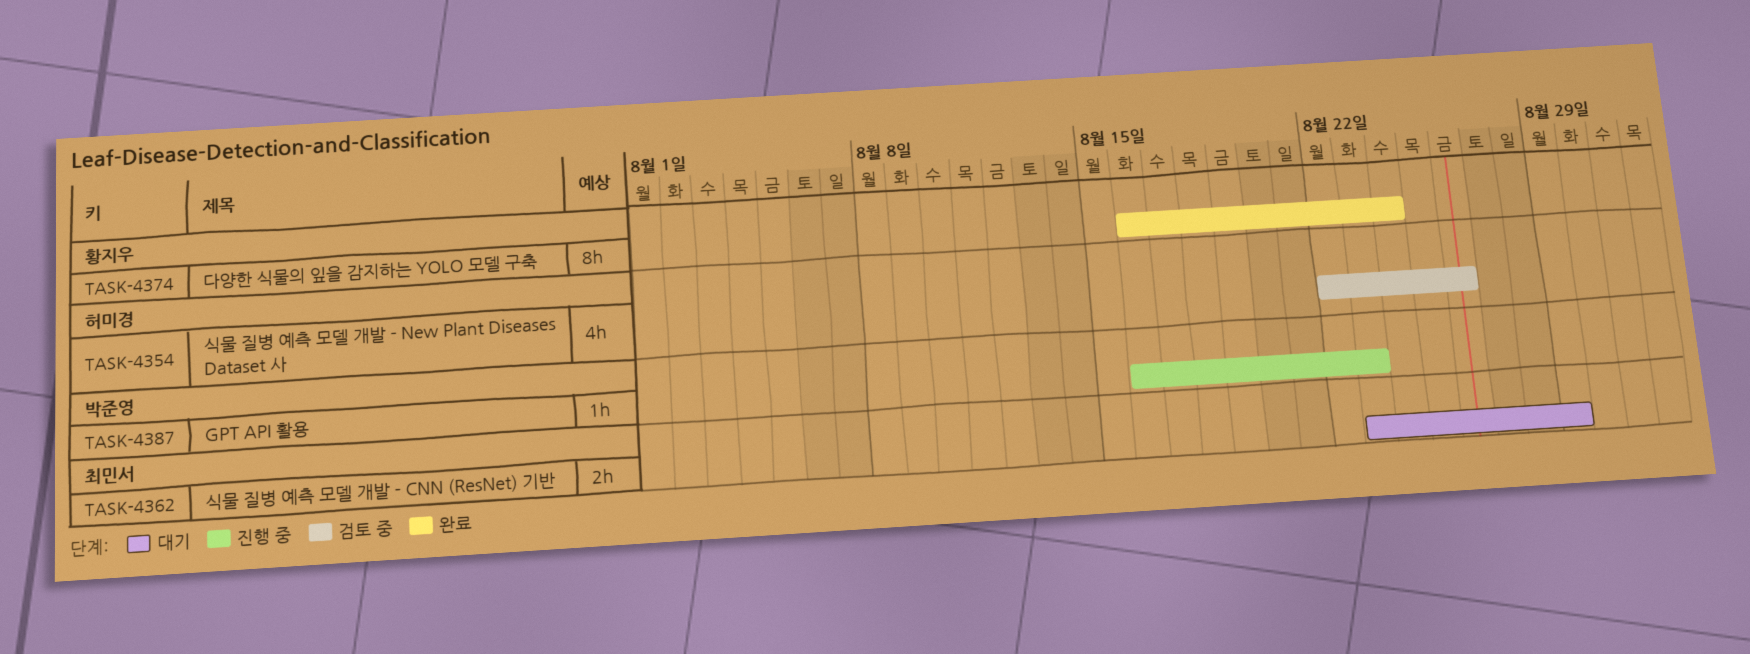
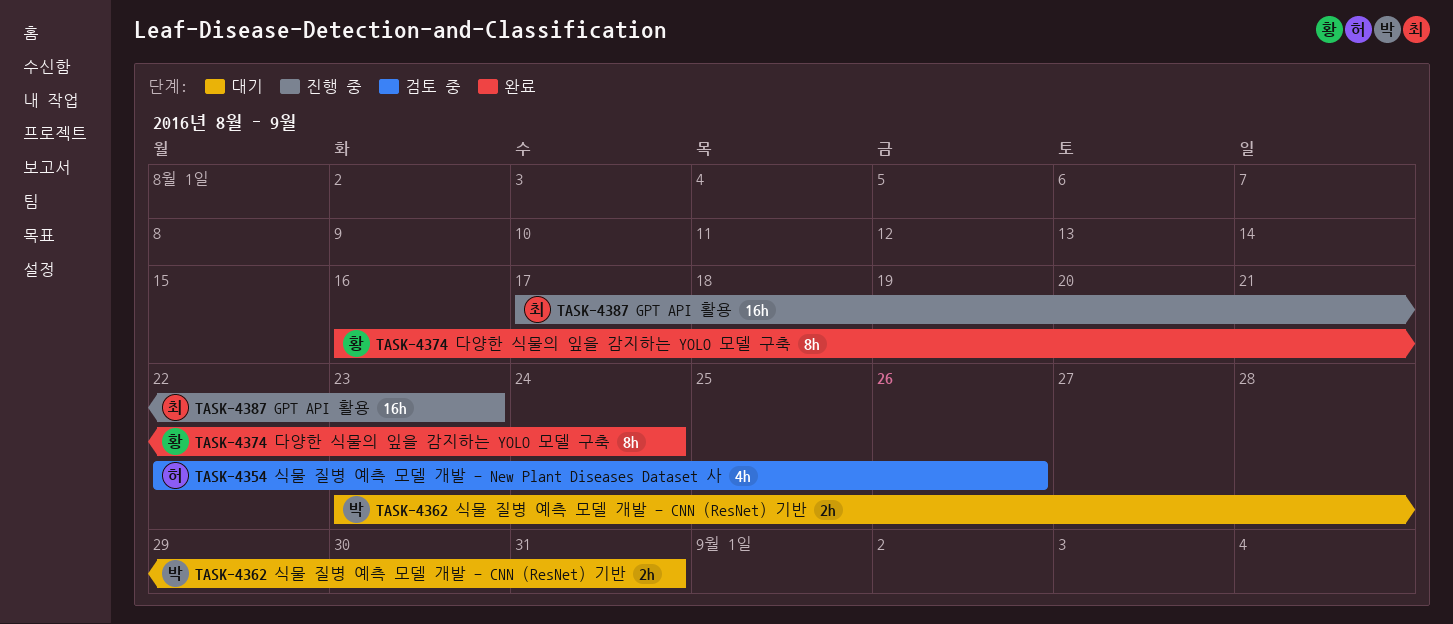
TASK-4362, owner: 최민서 -> 박준영
TASK-4362, due: Aug 29 -> Aug 31
TASK-4387, owner: 박준영 -> 최민서
TASK-4387, estimate: 1h -> 16h
TASK-4387, start: Aug 16 -> Aug 17

